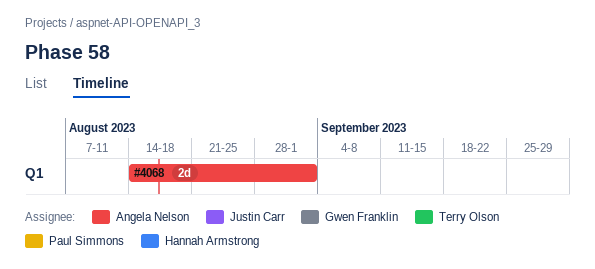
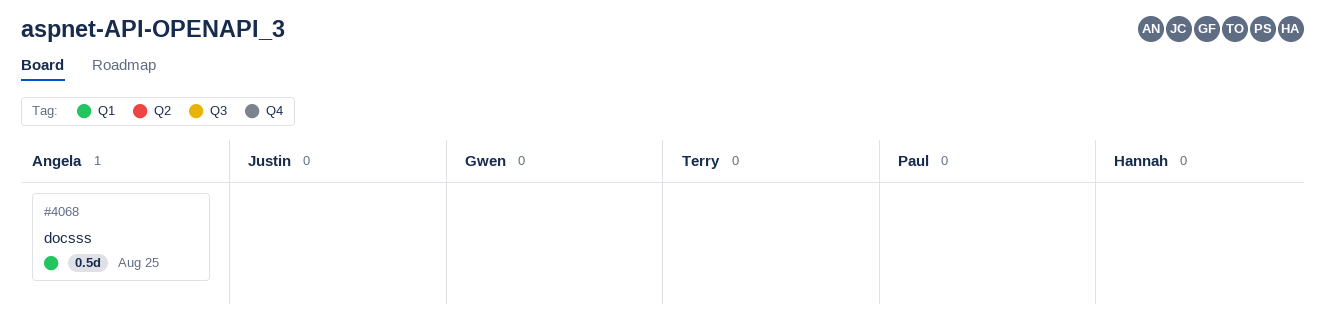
#4068, estimate: 2d -> 0.5d
#4068, due: Sep 1 -> Aug 25

